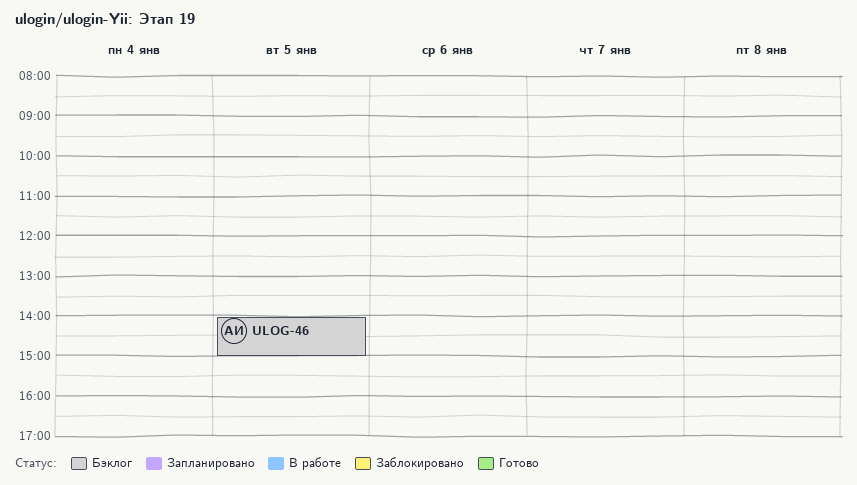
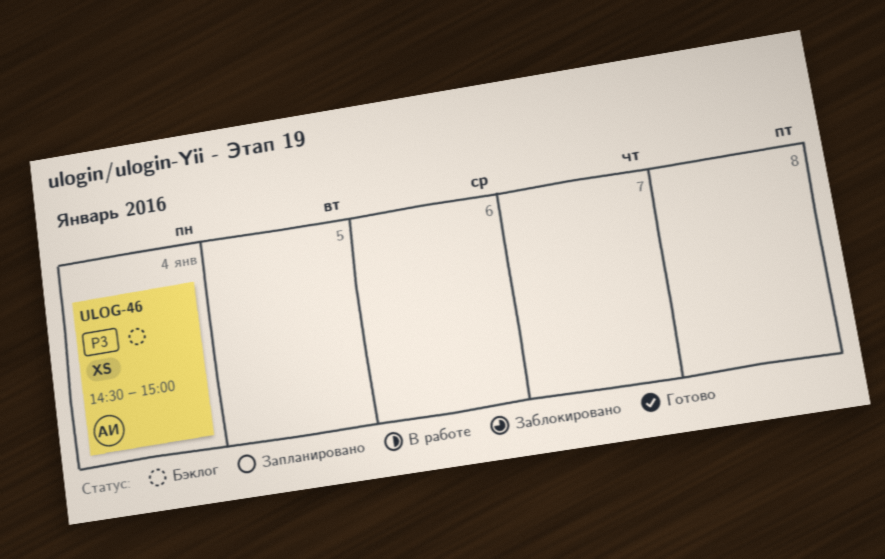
ULOG-46, day: Jan 5 -> Jan 4
ULOG-46, begins: 14:00 -> 14:30

